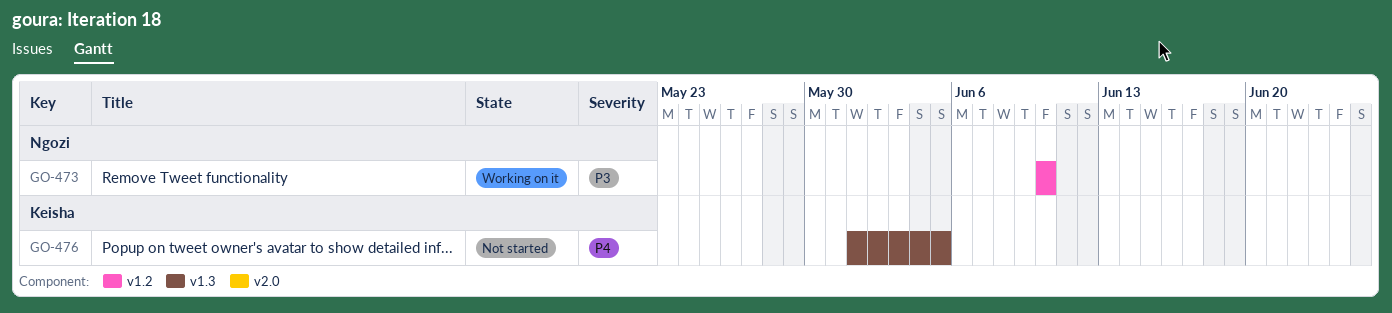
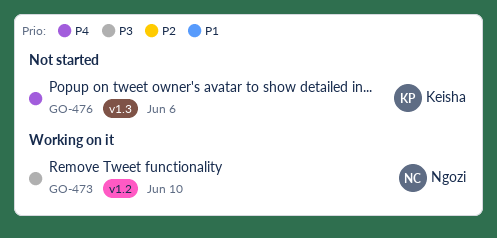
GO-476, due: Jun 5 -> Jun 6

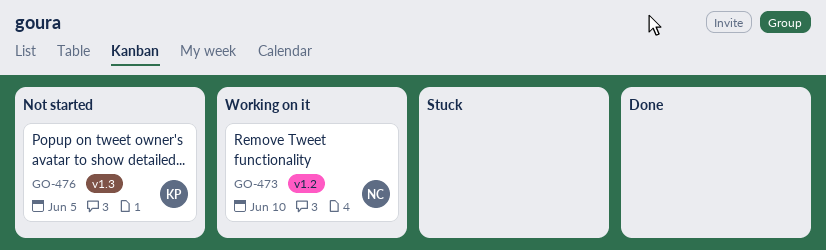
GO-476, due: Jun 6 -> Jun 5

